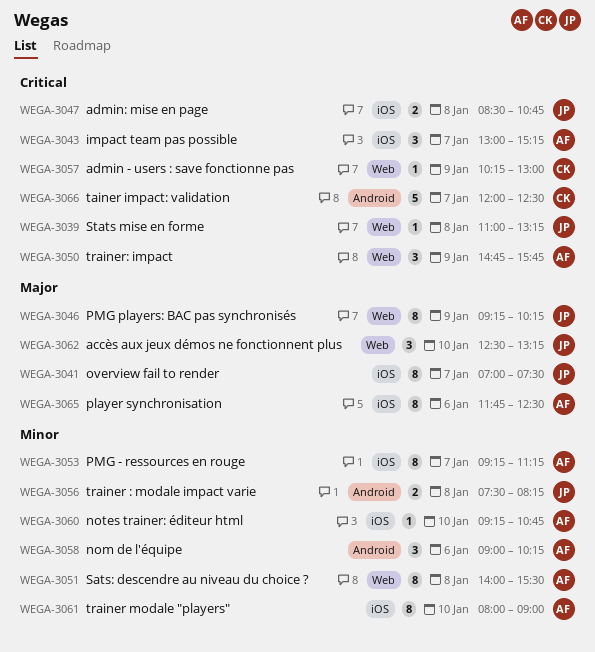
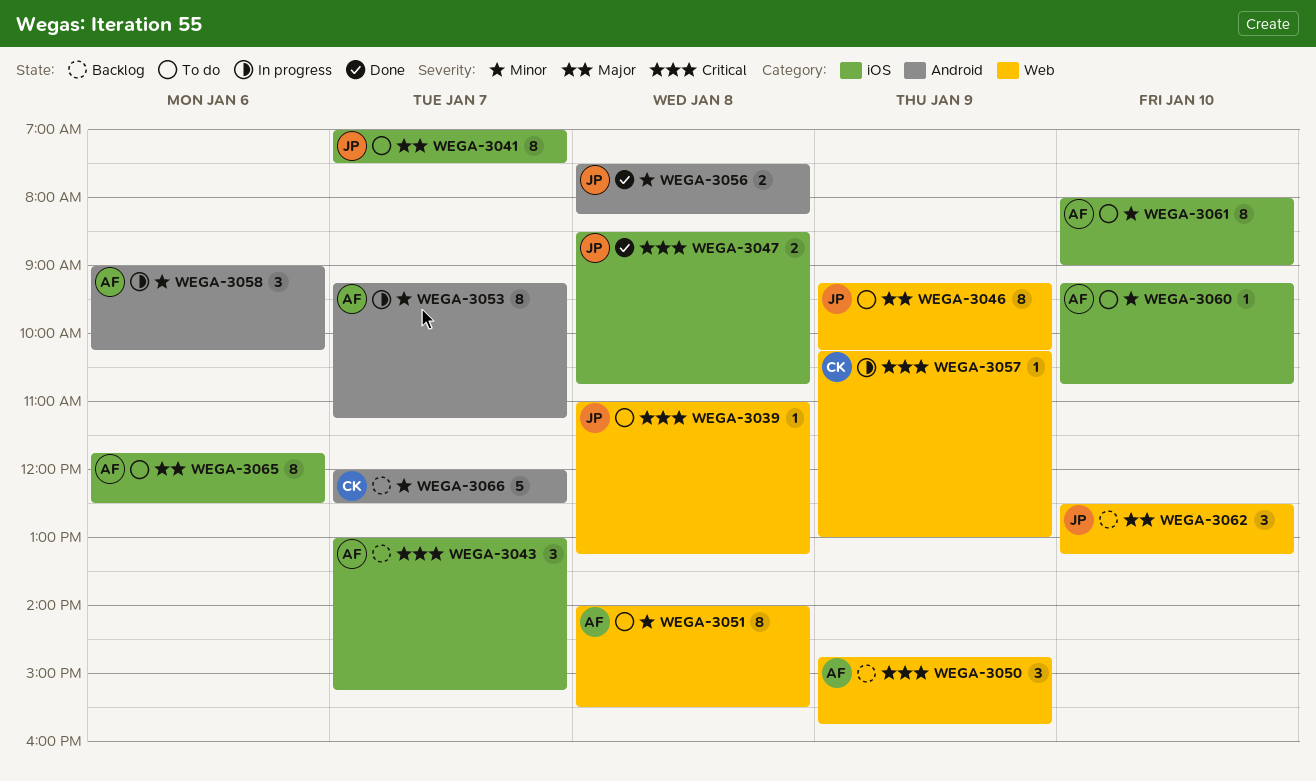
WEGA-3053, label: iOS -> Android
WEGA-3066, priority: Critical -> Minor

